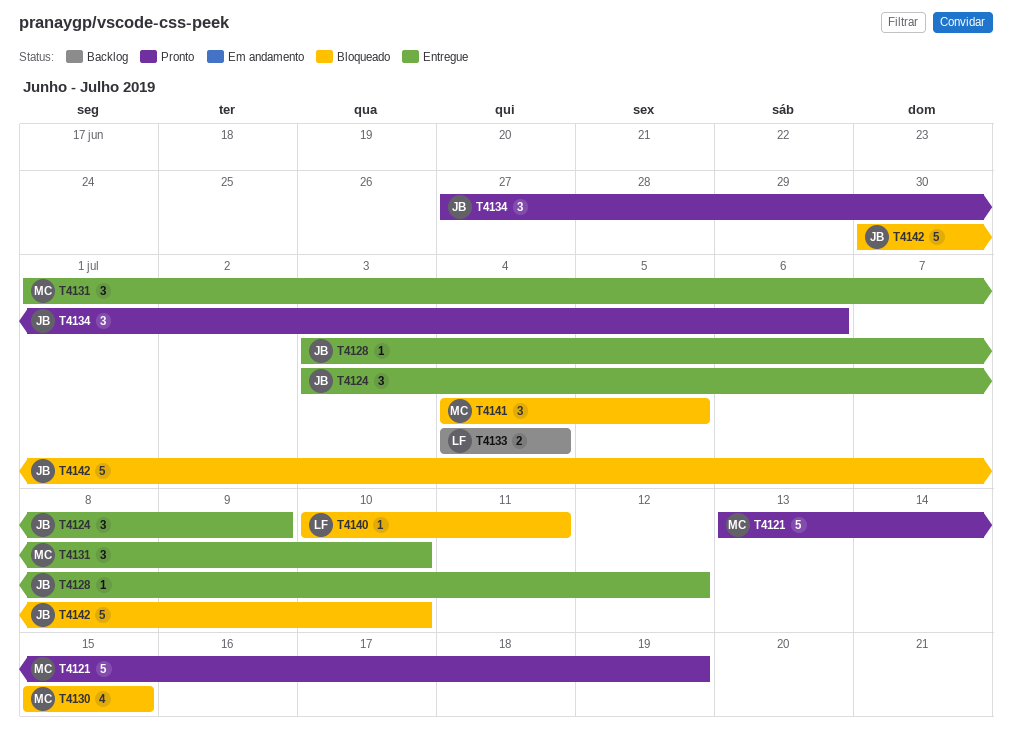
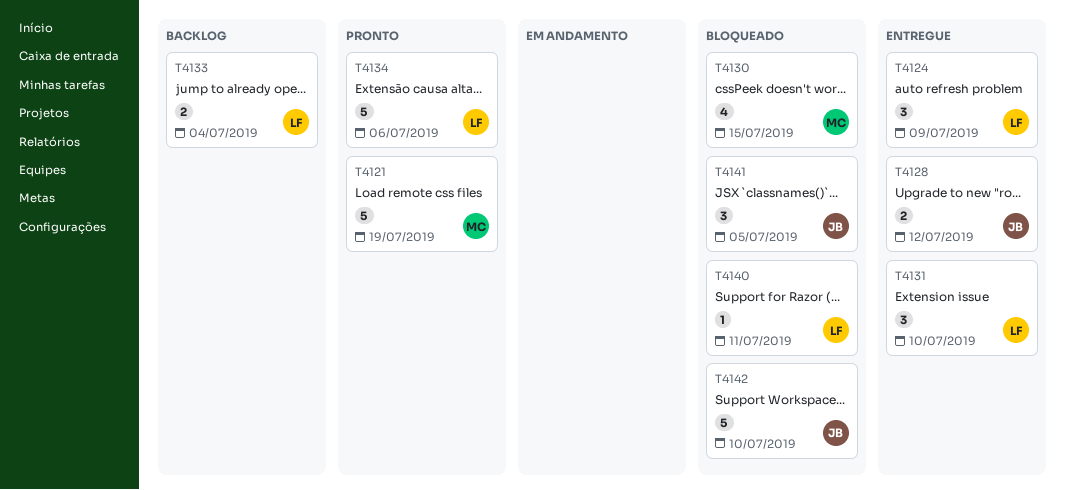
T4124, owner: JB -> LF
T4128, estimate: 1 -> 2
T4131, owner: MC -> LF
T4134, owner: JB -> LF
T4134, estimate: 3 -> 5
T4141, owner: MC -> JB

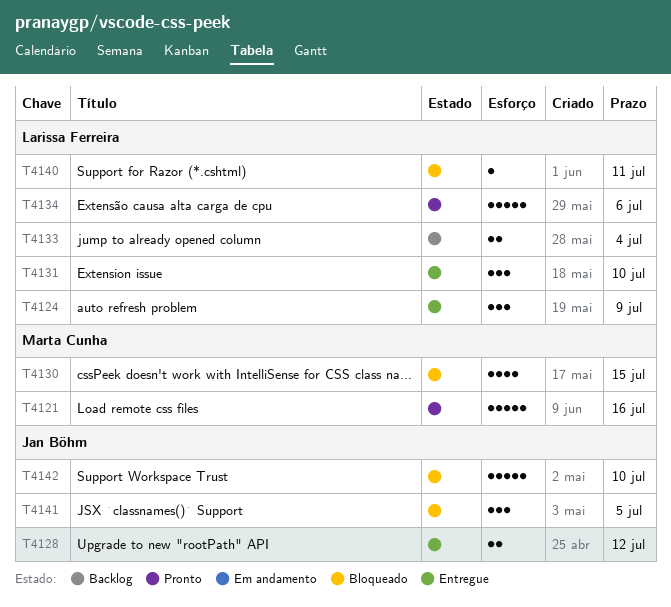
T4121, due: Jul 19 -> Jul 16

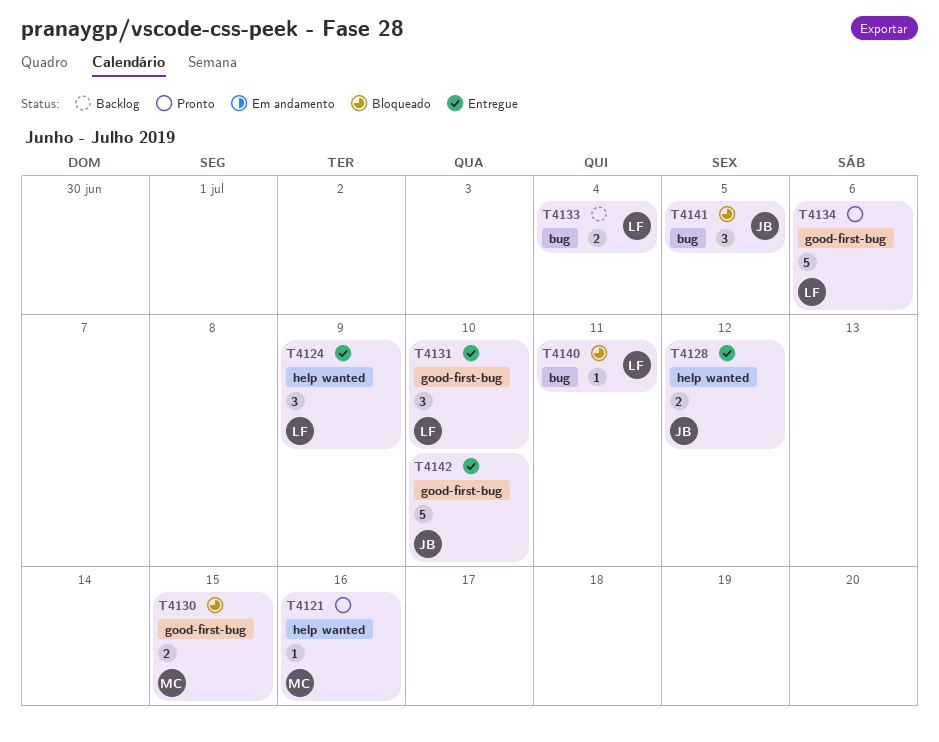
T4121, estimate: 5 -> 1
T4130, estimate: 4 -> 2
T4142, status: Bloqueado -> Entregue

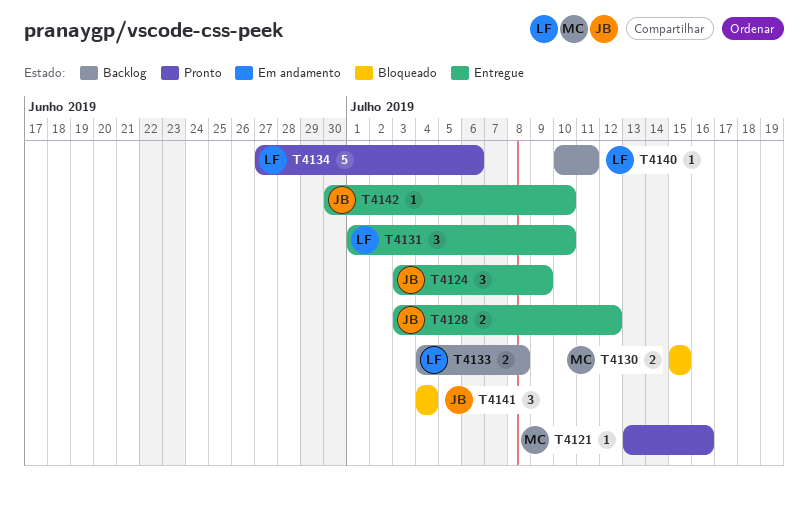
T4124, owner: LF -> JB
T4133, due: Jul 4 -> Jul 8
T4140, status: Bloqueado -> Backlog
T4141, due: Jul 5 -> Jul 4
T4142, estimate: 5 -> 1

